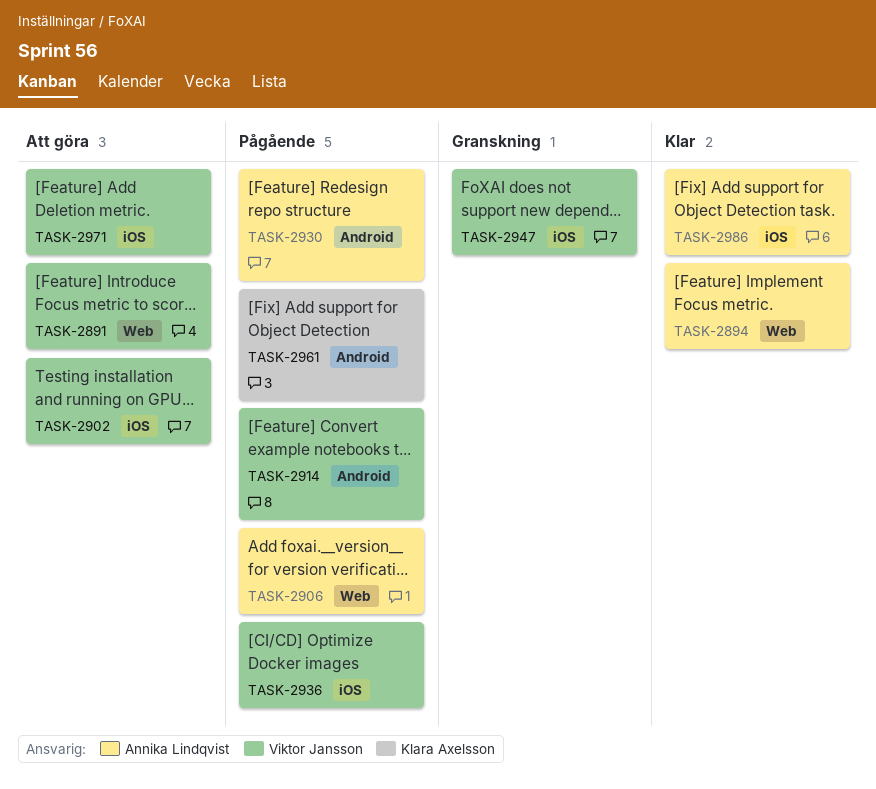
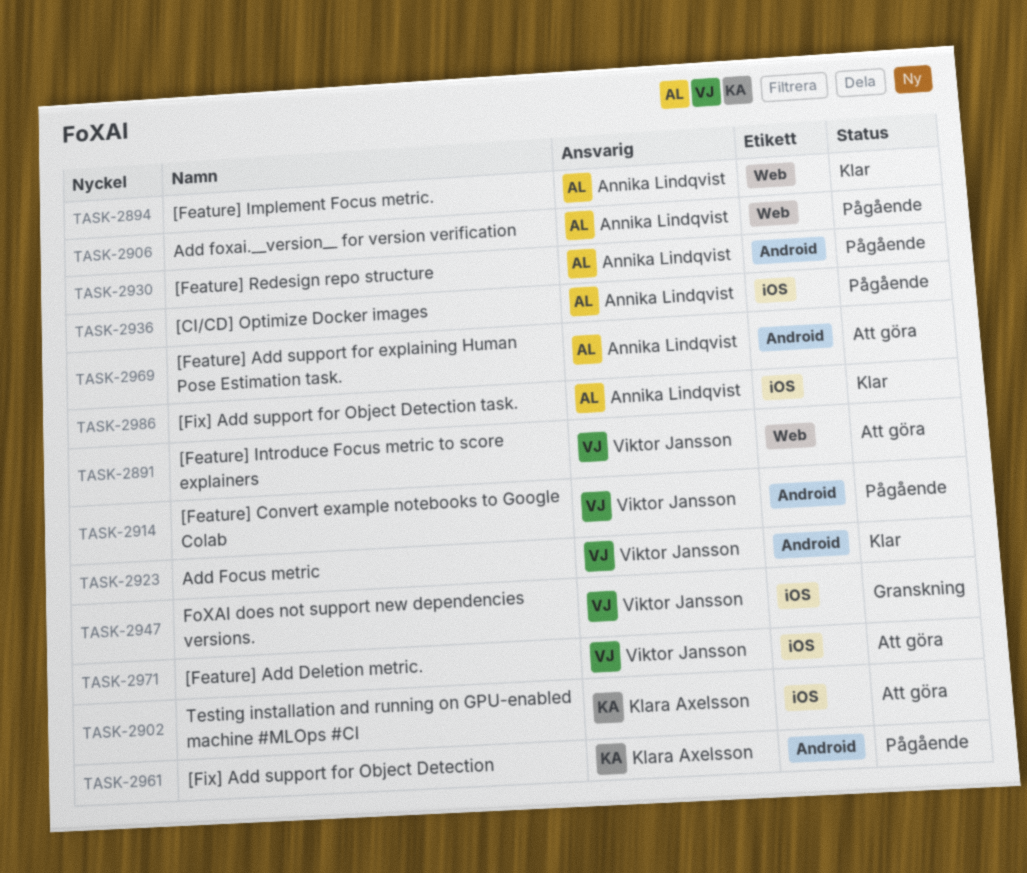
TASK-2902, owner: Viktor Jansson -> Klara Axelsson
TASK-2923: none -> present
TASK-2936, owner: Viktor Jansson -> Annika Lindqvist
TASK-2969: none -> present

